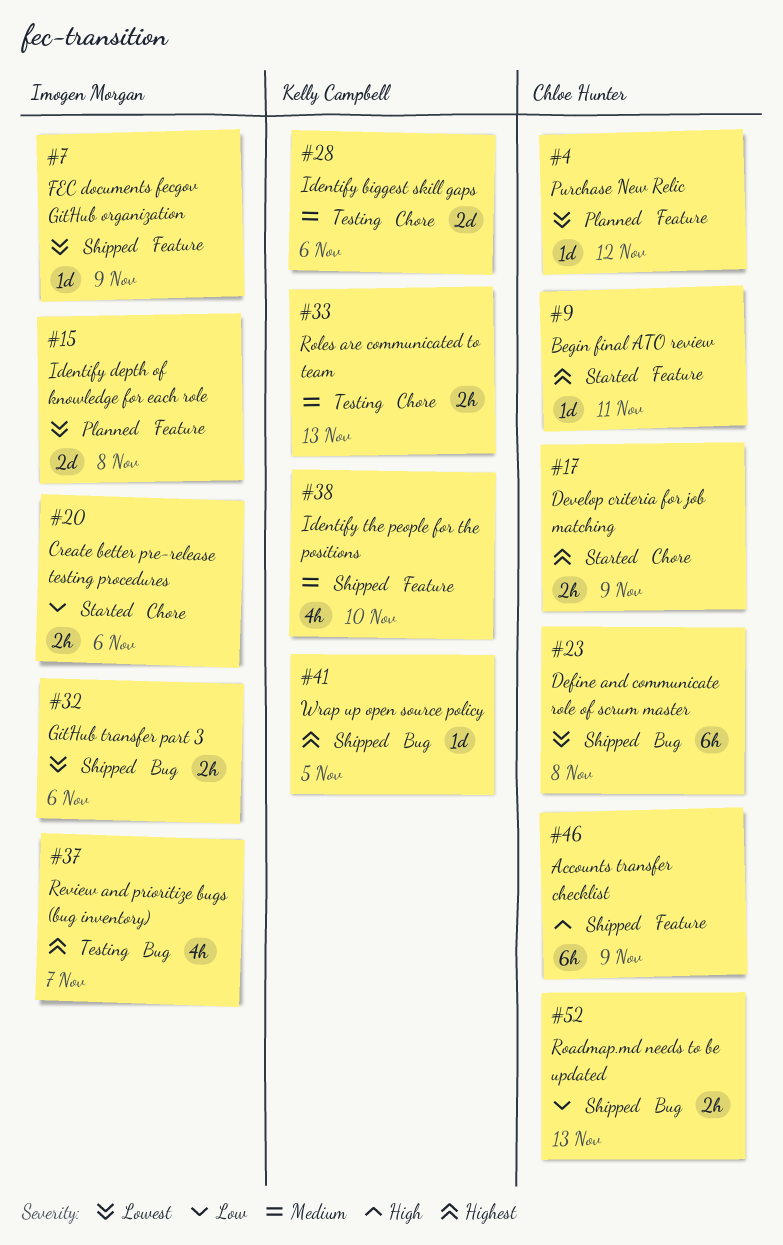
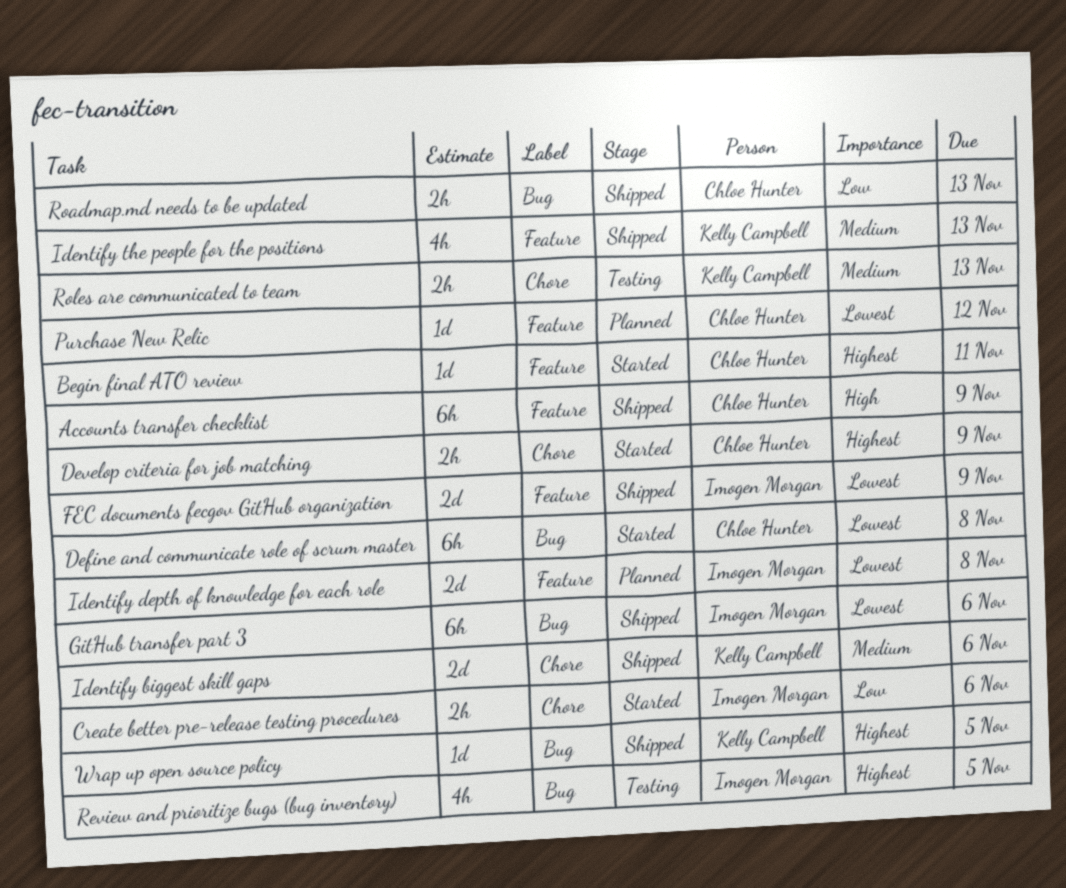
Define and communicate role of scrum master, status: Shipped -> Started
FEC documents fecgov GitHub organization, estimate: 1d -> 2d
GitHub transfer part 3, estimate: 2h -> 6h
Identify biggest skill gaps, status: Testing -> Shipped
Identify the people for the positions, due: Nov 10 -> Nov 13
Review and prioritize bugs (bug inventory), due: Nov 7 -> Nov 5

